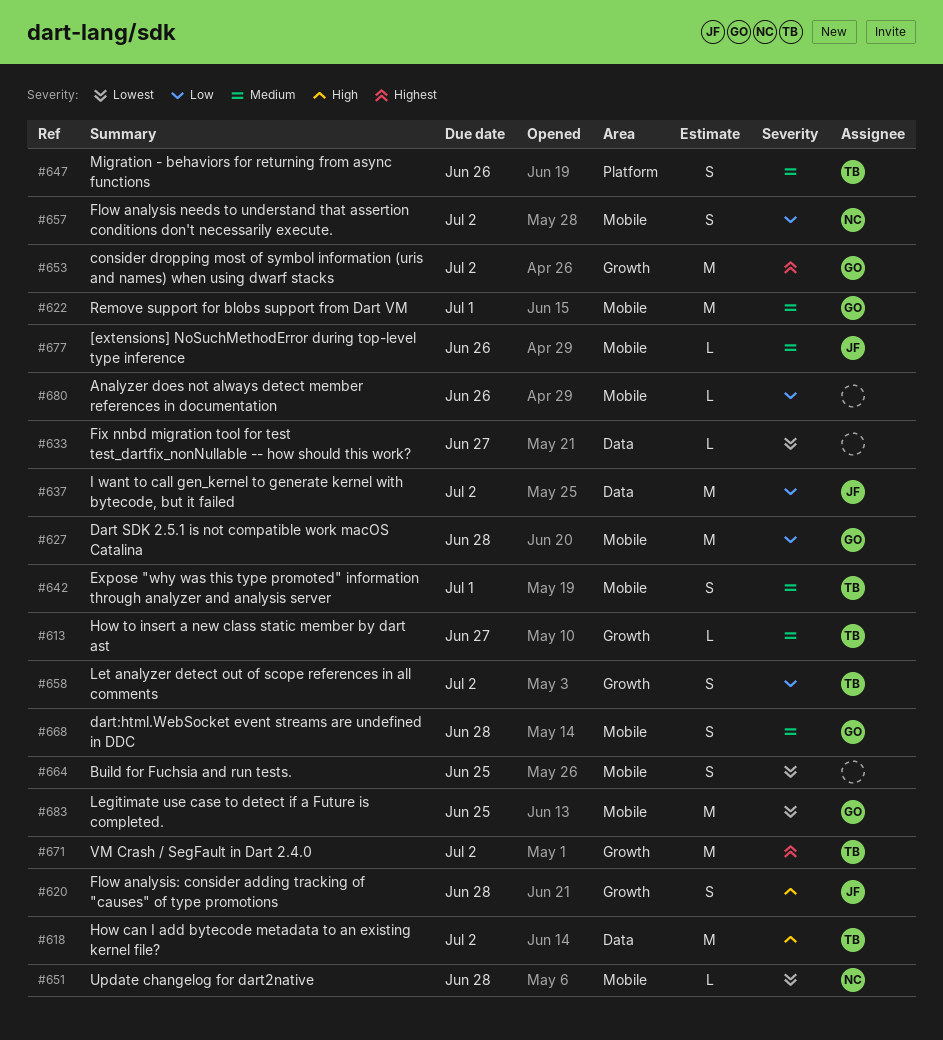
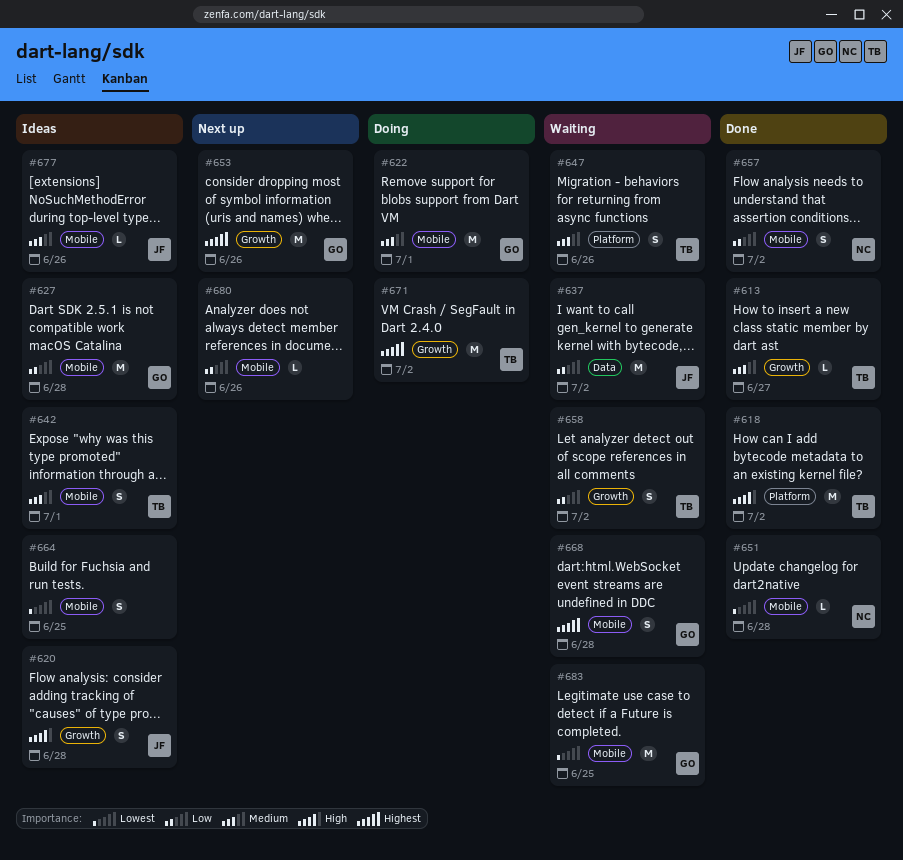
#618, label: Data -> Platform
#633: present -> none
#653, due: Jul 2 -> Jun 26
#668, priority: Medium -> Highest

